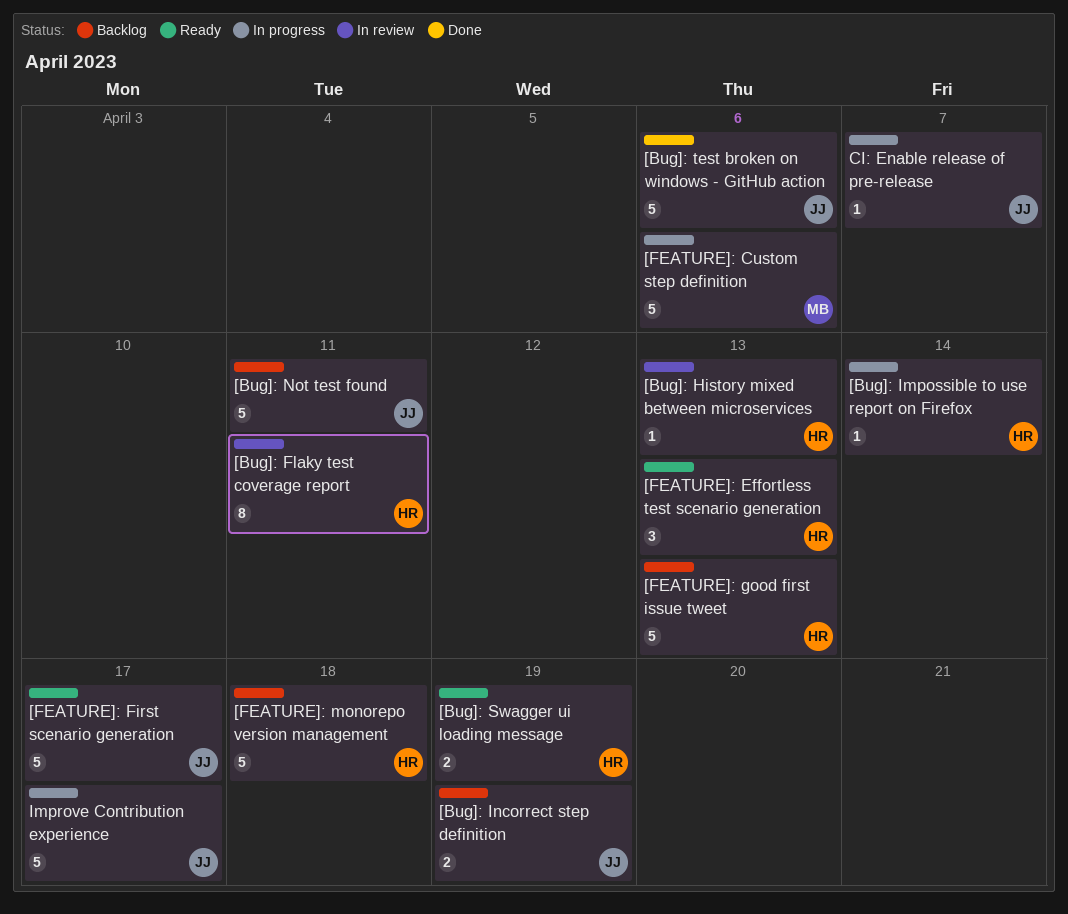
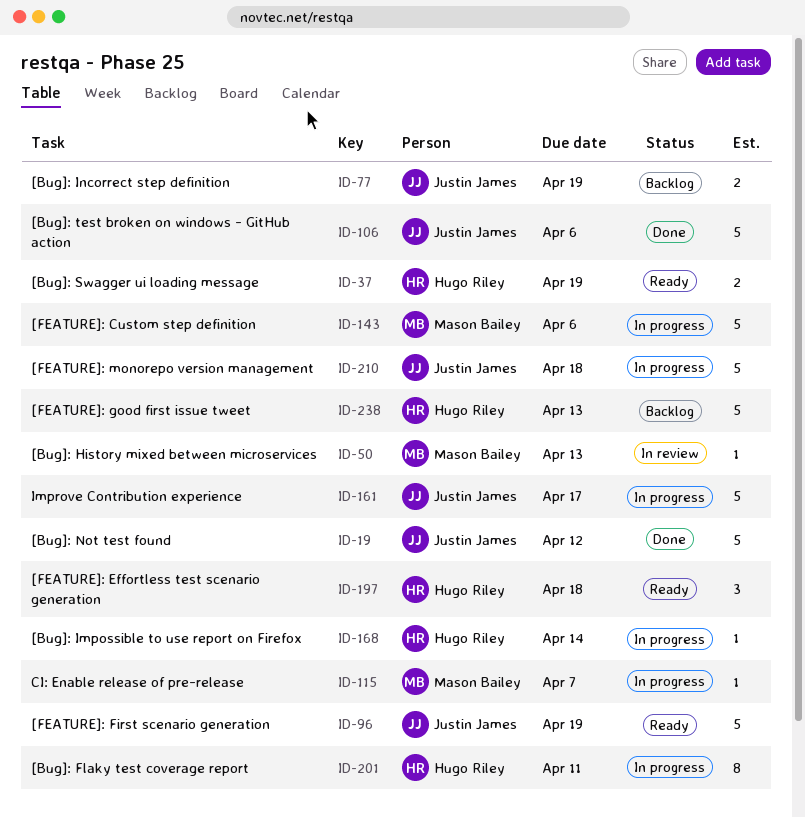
[Bug]: Flaky test coverage report, status: In review -> In progress
[Bug]: History mixed between microservices, owner: Hugo Riley -> Mason Bailey
[Bug]: Not test found, status: Backlog -> Done
[Bug]: Not test found, due: Apr 11 -> Apr 12
[FEATURE]: Effortless test scenario generation, due: Apr 13 -> Apr 18
[FEATURE]: First scenario generation, due: Apr 17 -> Apr 19
[FEATURE]: monorepo version management, status: Backlog -> In progress
[FEATURE]: monorepo version management, owner: Hugo Riley -> Justin James
CI: Enable release of pre-release, owner: Justin James -> Mason Bailey

